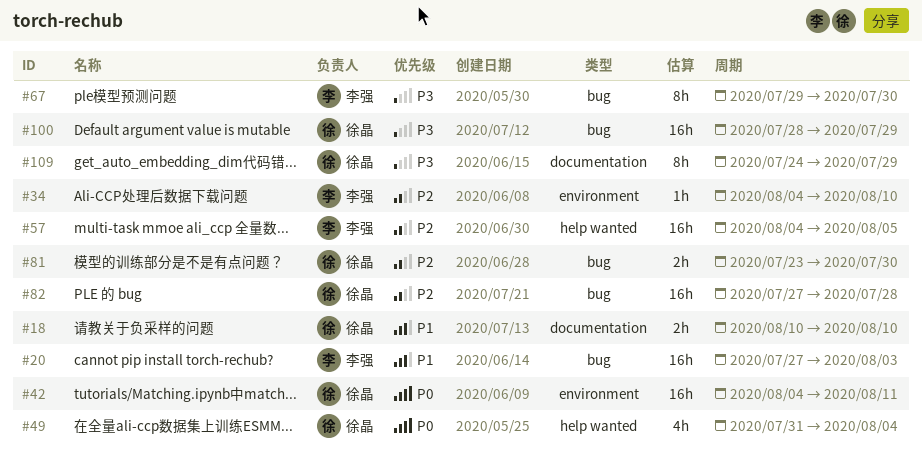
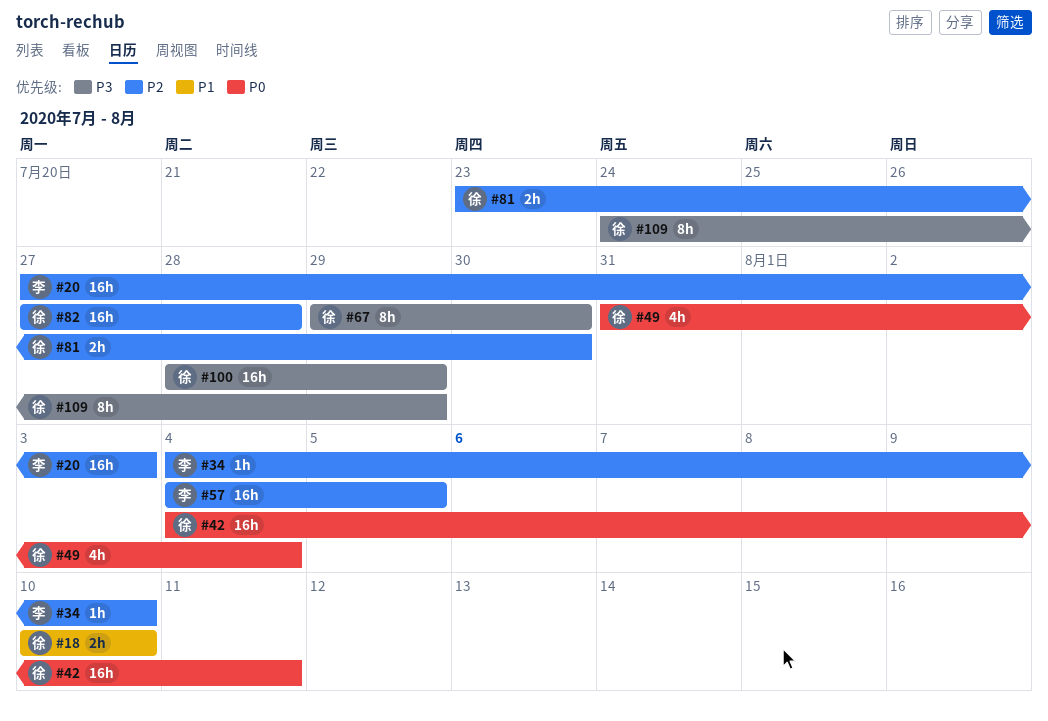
#20, priority: P1 -> P2
#67, owner: 李强 -> 徐晶

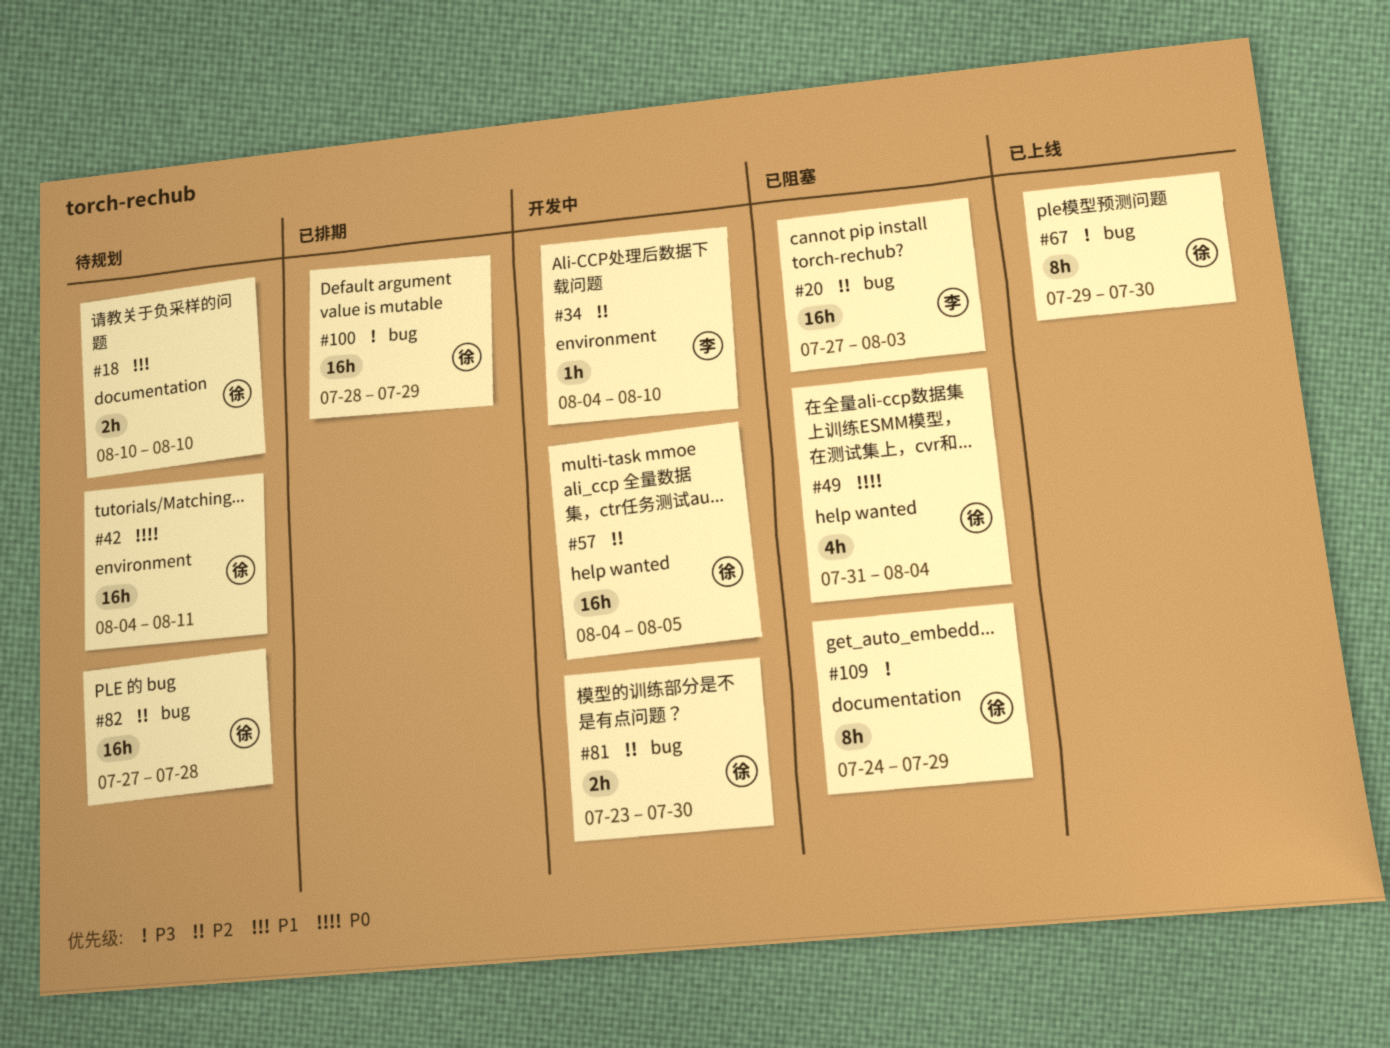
#57, owner: 李 -> 徐

